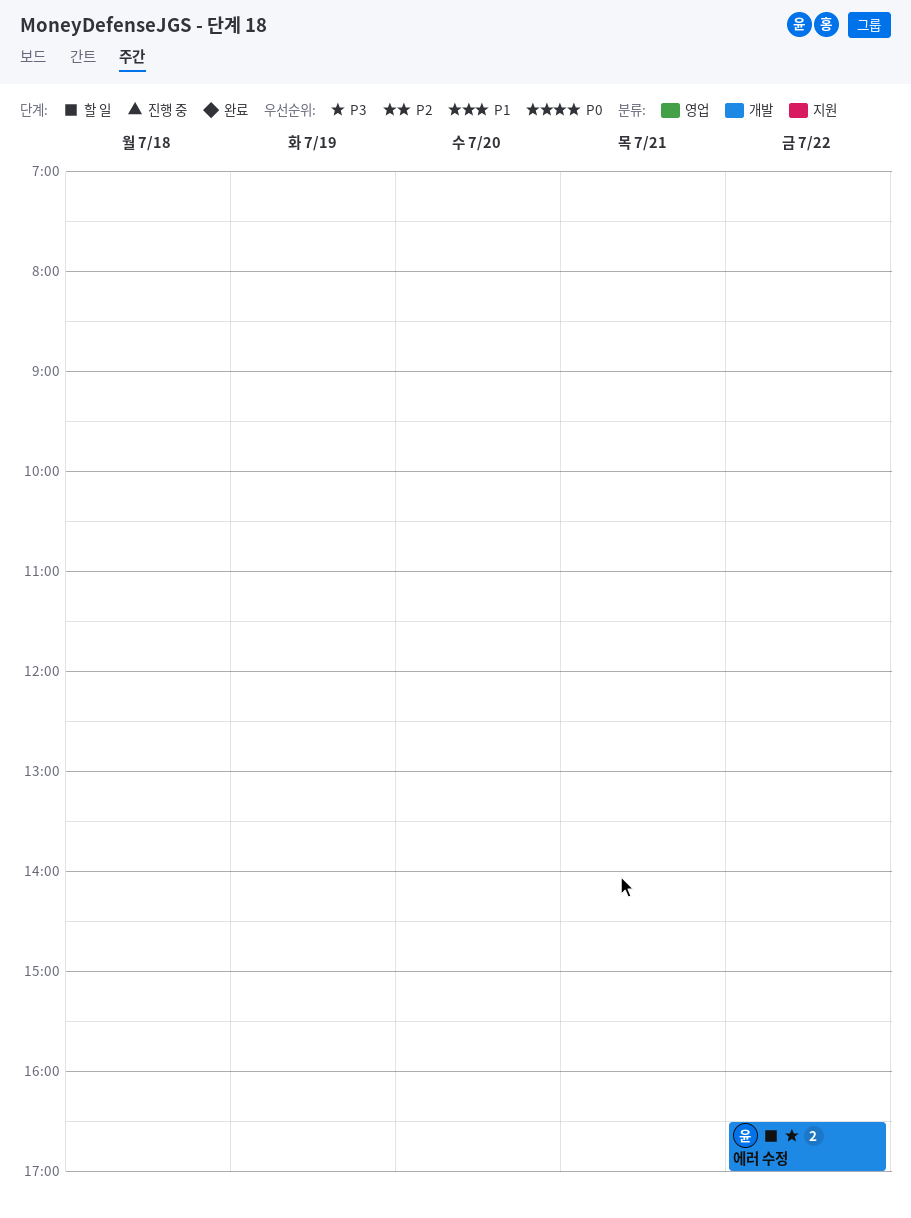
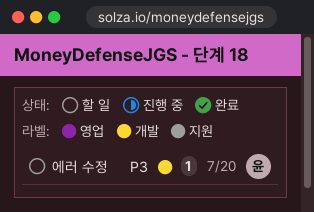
에러 수정, estimate: 2 -> 1
에러 수정, day: Jul 22 -> Jul 20

